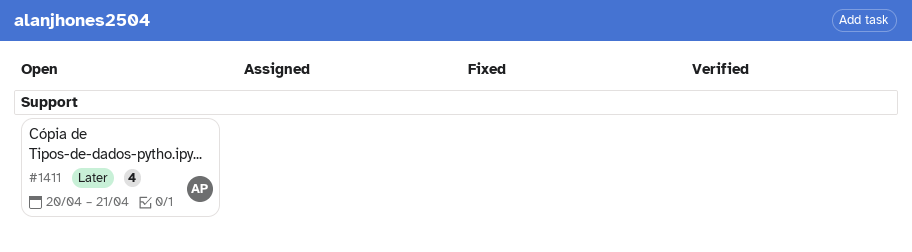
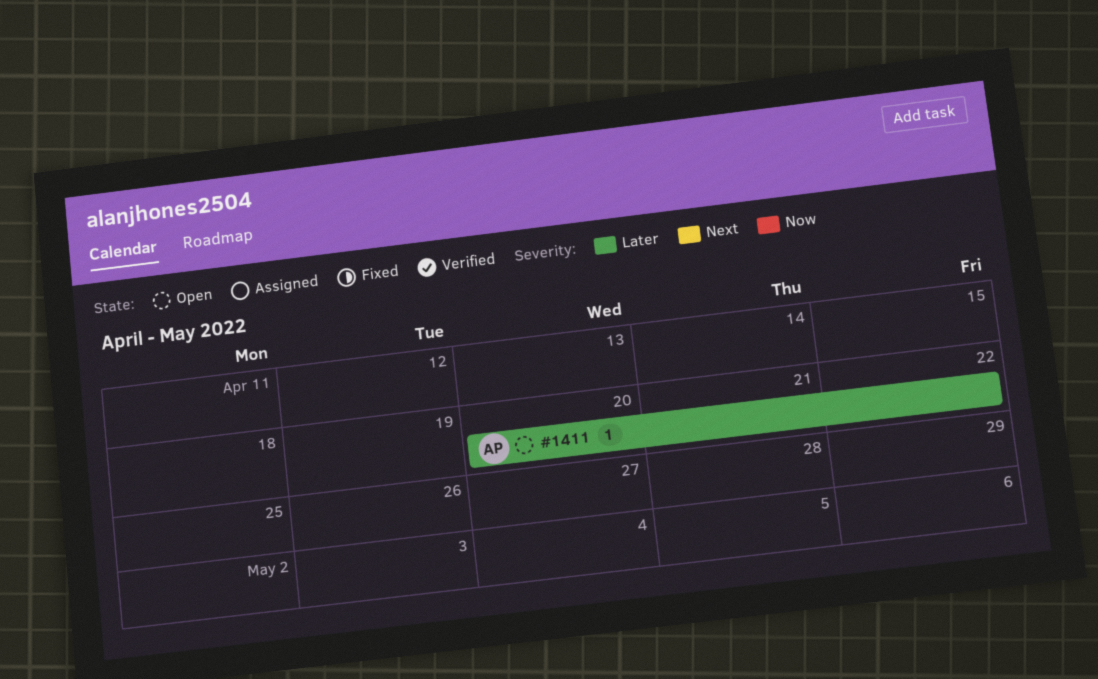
#1411, estimate: 4 -> 1
#1411, due: Apr 21 -> Apr 22

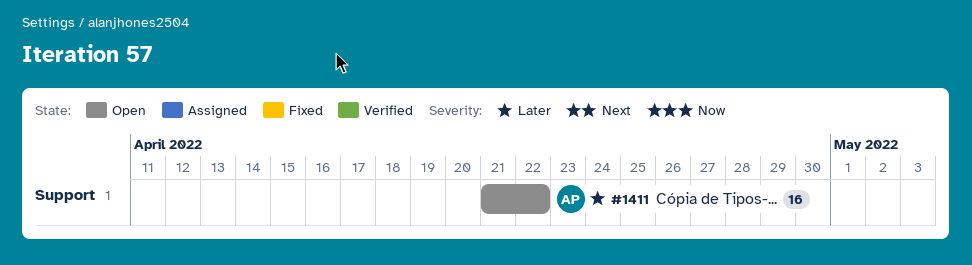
#1411, estimate: 1 -> 16
#1411, start: Apr 20 -> Apr 21

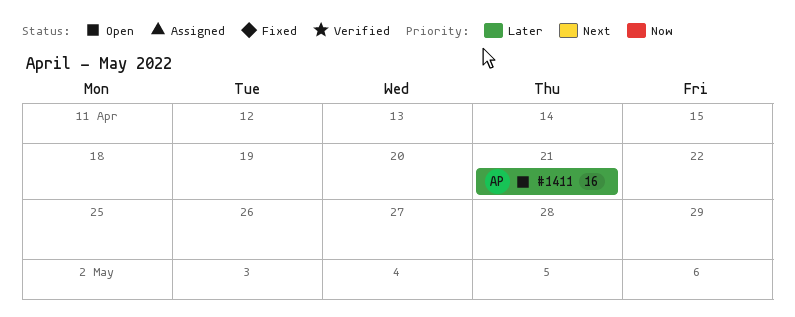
#1411, due: Apr 22 -> Apr 21

